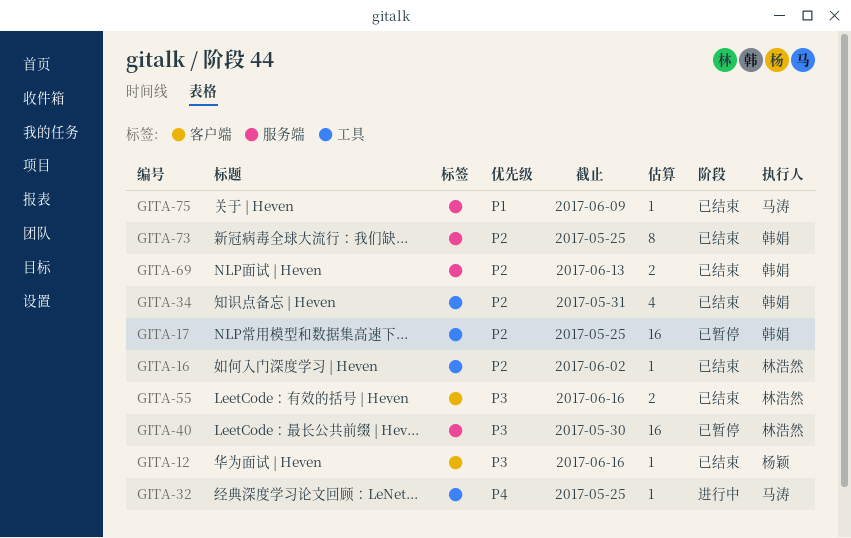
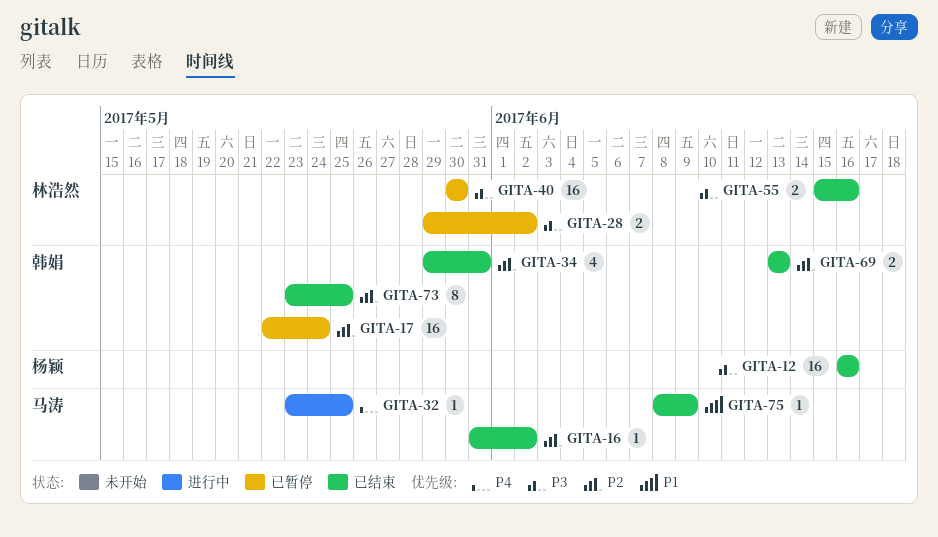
GITA-12, estimate: 1 -> 16
GITA-16, owner: 林浩然 -> 马涛
GITA-17, due: May 25 -> May 24
GITA-28: none -> present

